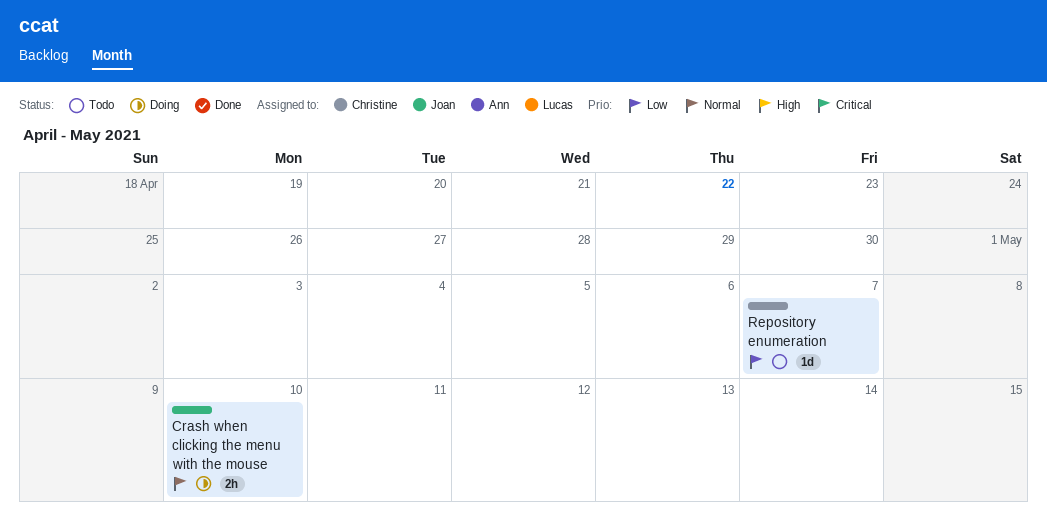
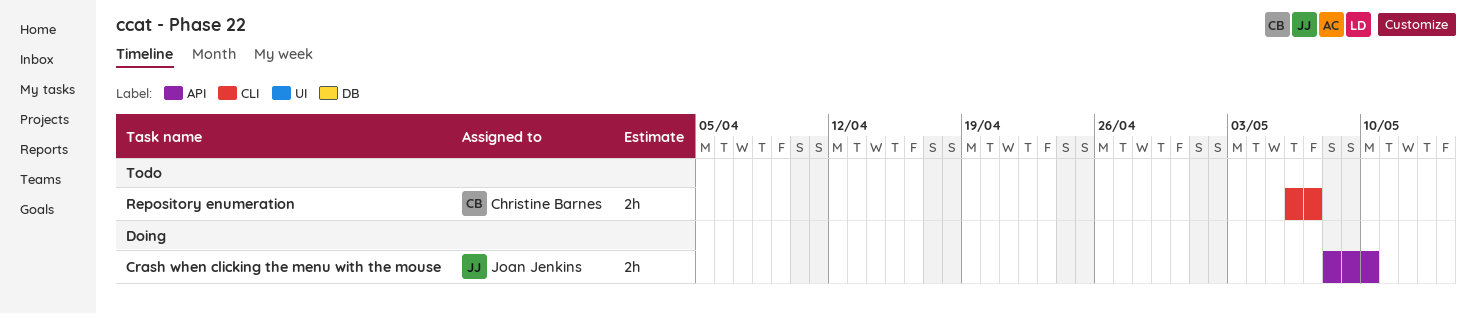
Repository enumeration, estimate: 1d -> 2h

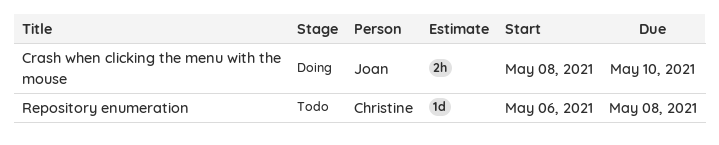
Repository enumeration, estimate: 2h -> 1d
Repository enumeration, due: May 7 -> May 8

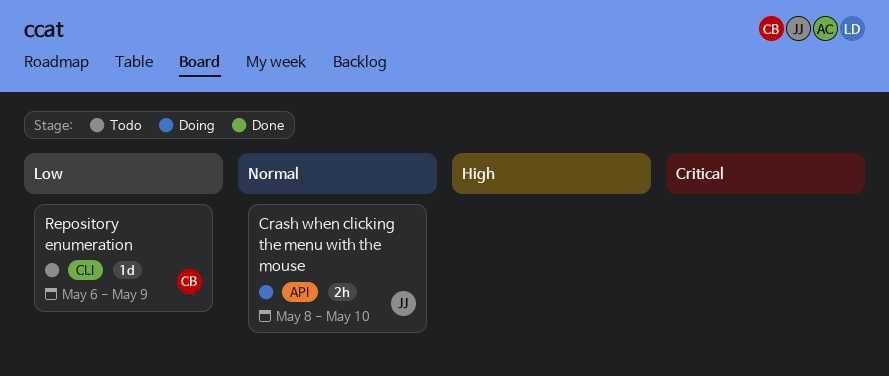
Repository enumeration, due: May 8 -> May 9

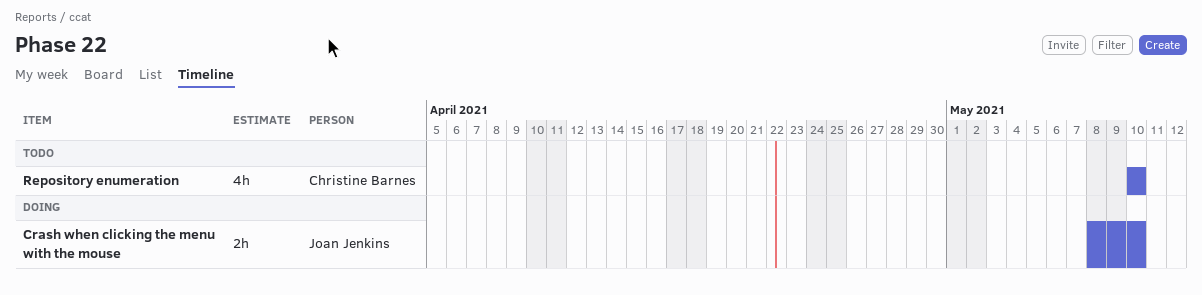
Repository enumeration, estimate: 1d -> 4h
Repository enumeration, start: May 6 -> May 10
Repository enumeration, due: May 9 -> May 10

